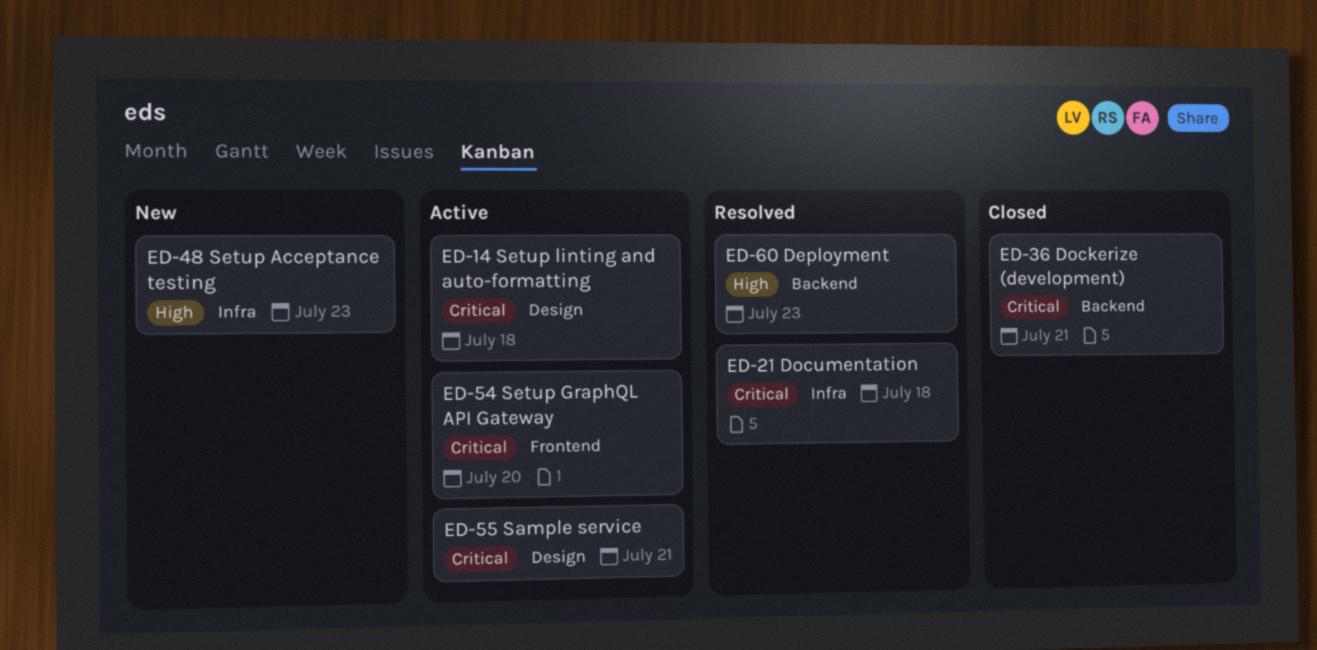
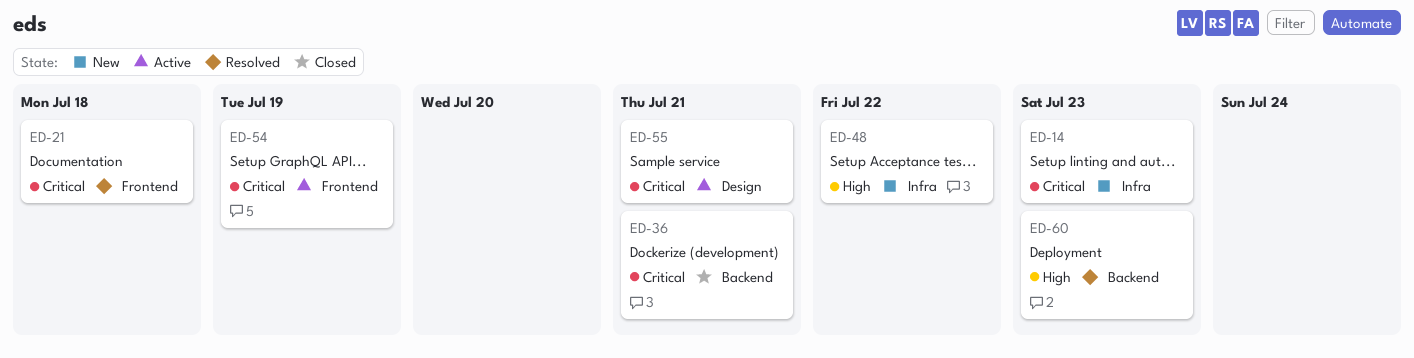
ED-14, status: Active -> New
ED-14, label: Design -> Infra
ED-14, due: Jul 18 -> Jul 23
ED-21, label: Infra -> Frontend
ED-48, due: Jul 23 -> Jul 22
ED-54, due: Jul 20 -> Jul 19

